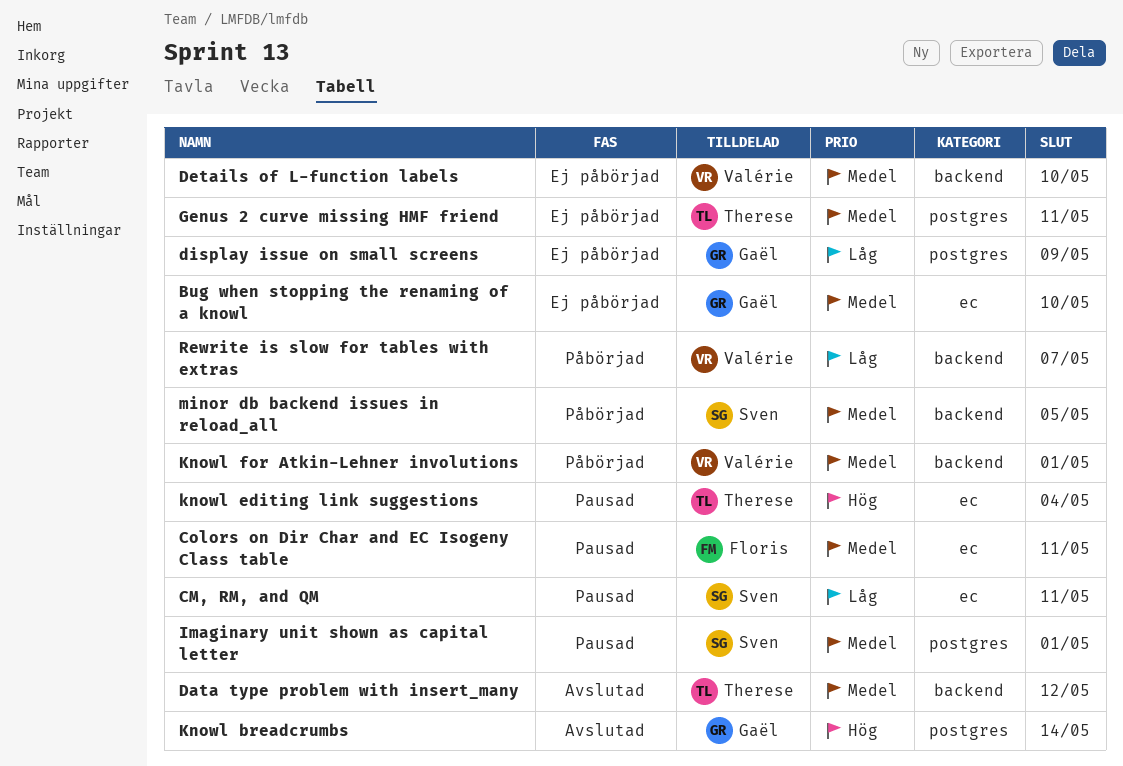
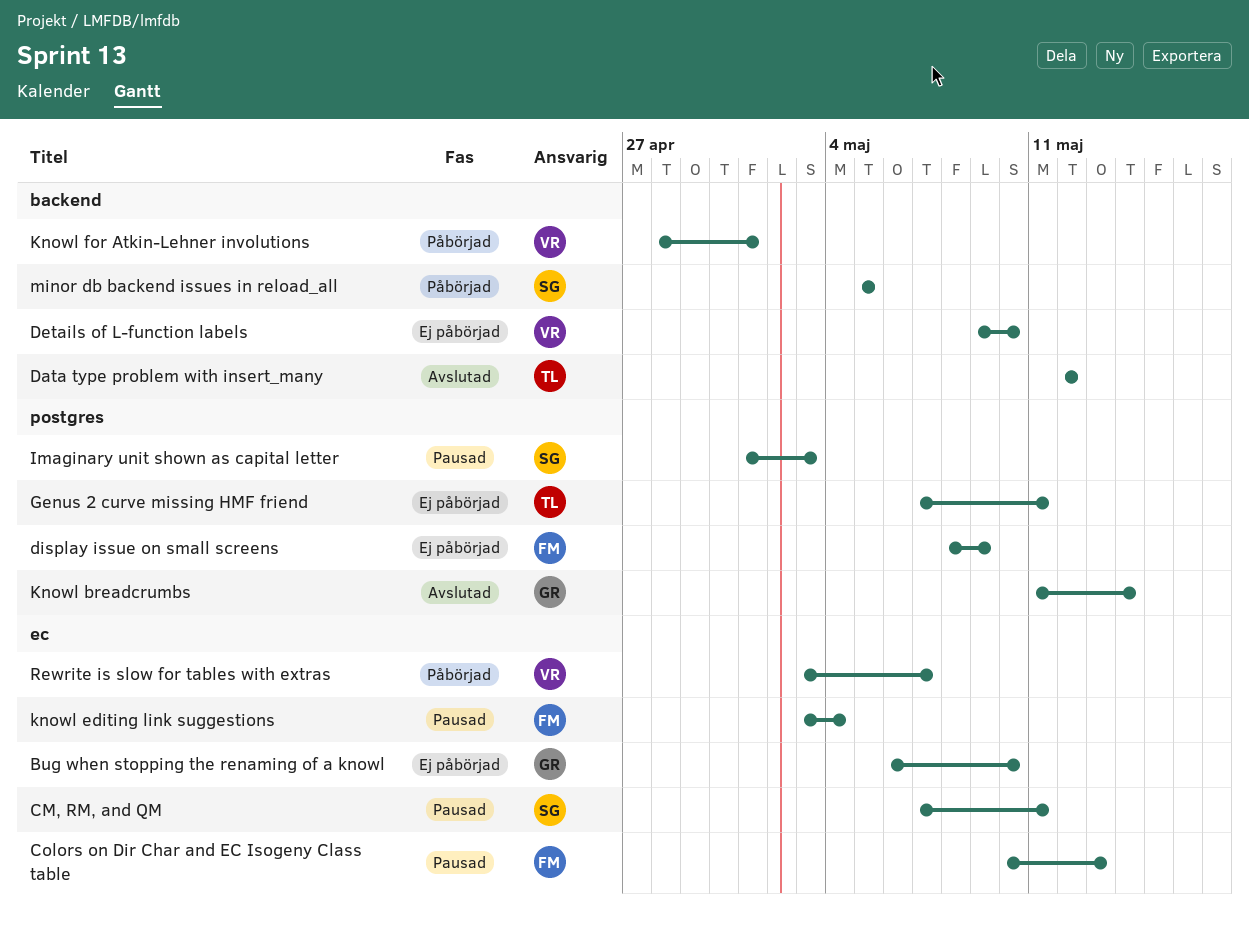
Colors on Dir Char and EC Isogeny Class table, due: May 11 -> May 13
display issue on small screens, owner: Gaël -> Floris
Imaginary unit shown as capital letter, due: May 1 -> May 3
knowl editing link suggestions, owner: Therese -> Floris
Rewrite is slow for tables with extras, label: backend -> ec

